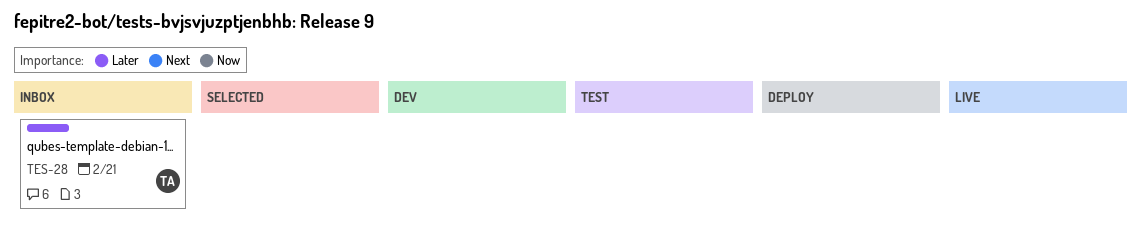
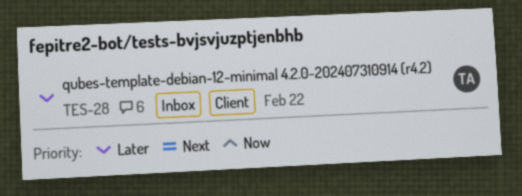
TES-28, due: Feb 21 -> Feb 22

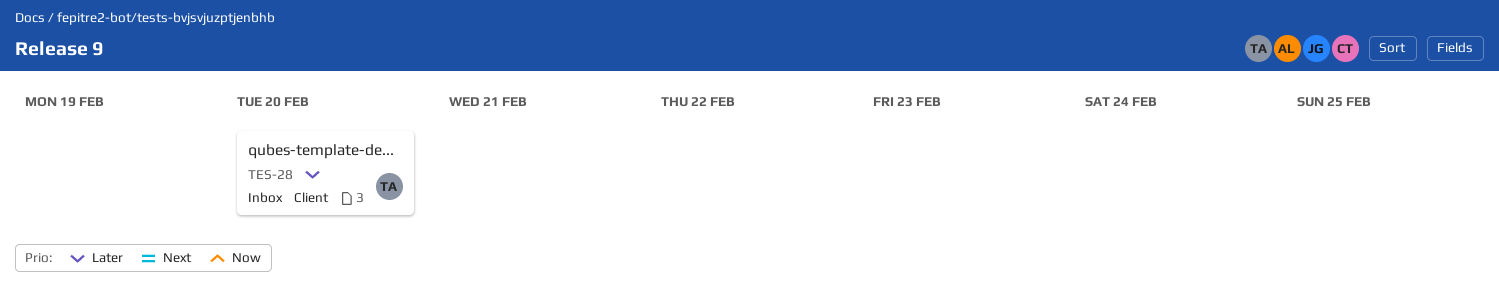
TES-28, due: Feb 22 -> Feb 20

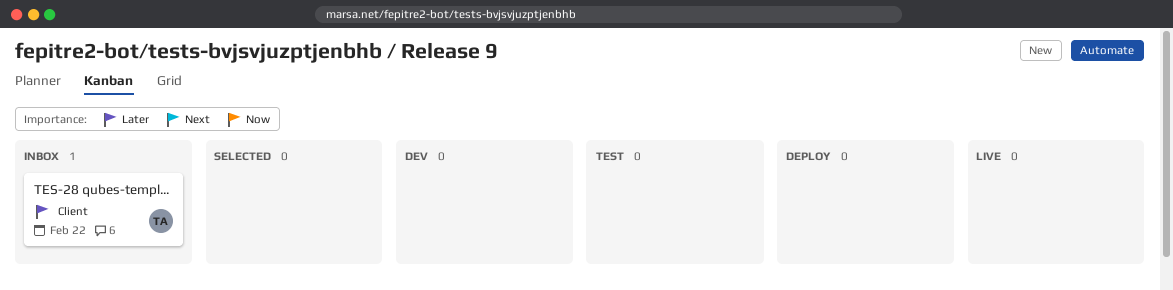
TES-28, due: Feb 20 -> Feb 22

